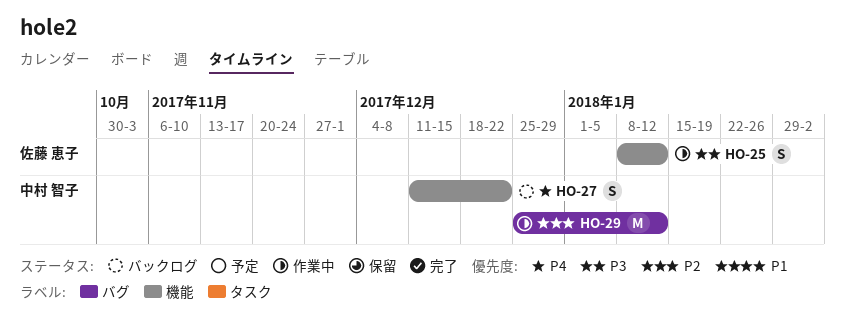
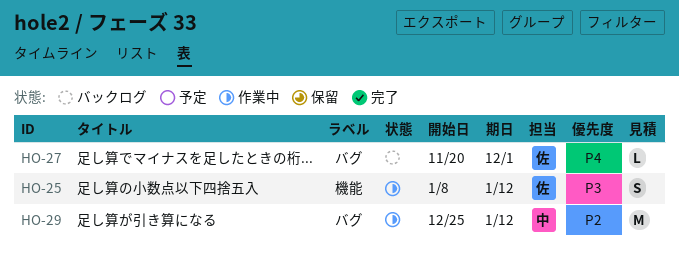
HO-27, owner: 中村 智子 -> 佐藤 恵子
HO-27, label: 機能 -> バグ
HO-27, estimate: S -> L
HO-27, start: Dec 11 -> Nov 20
HO-27, due: Dec 22 -> Dec 1

